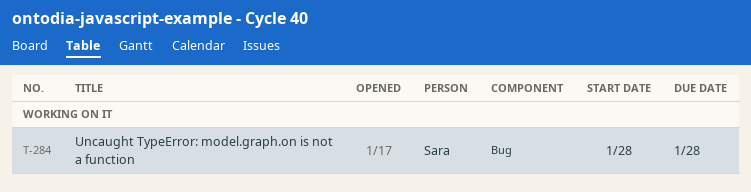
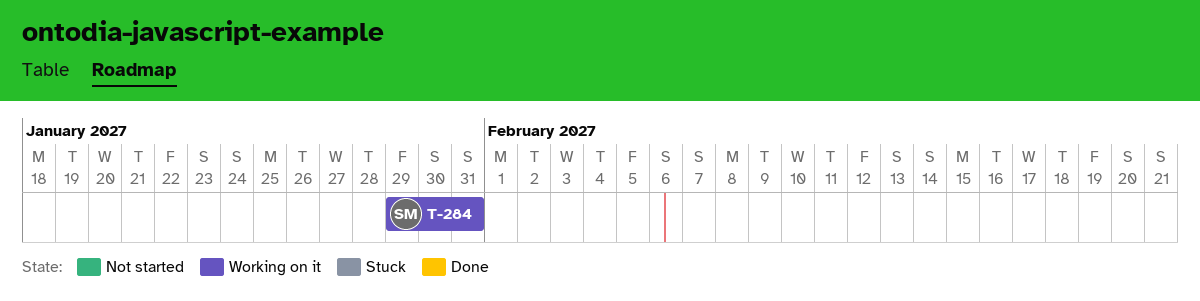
T-284, start: Jan 28 -> Jan 29
T-284, due: Jan 28 -> Jan 31

